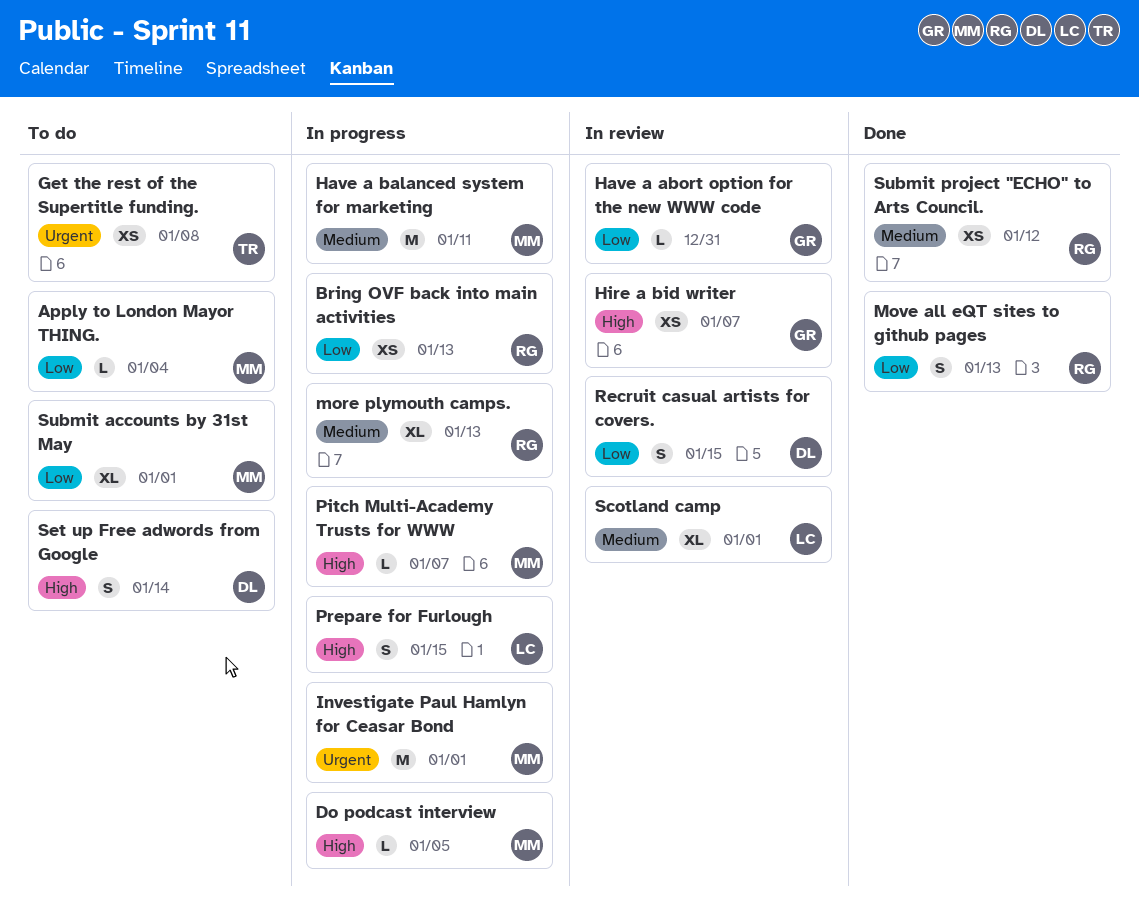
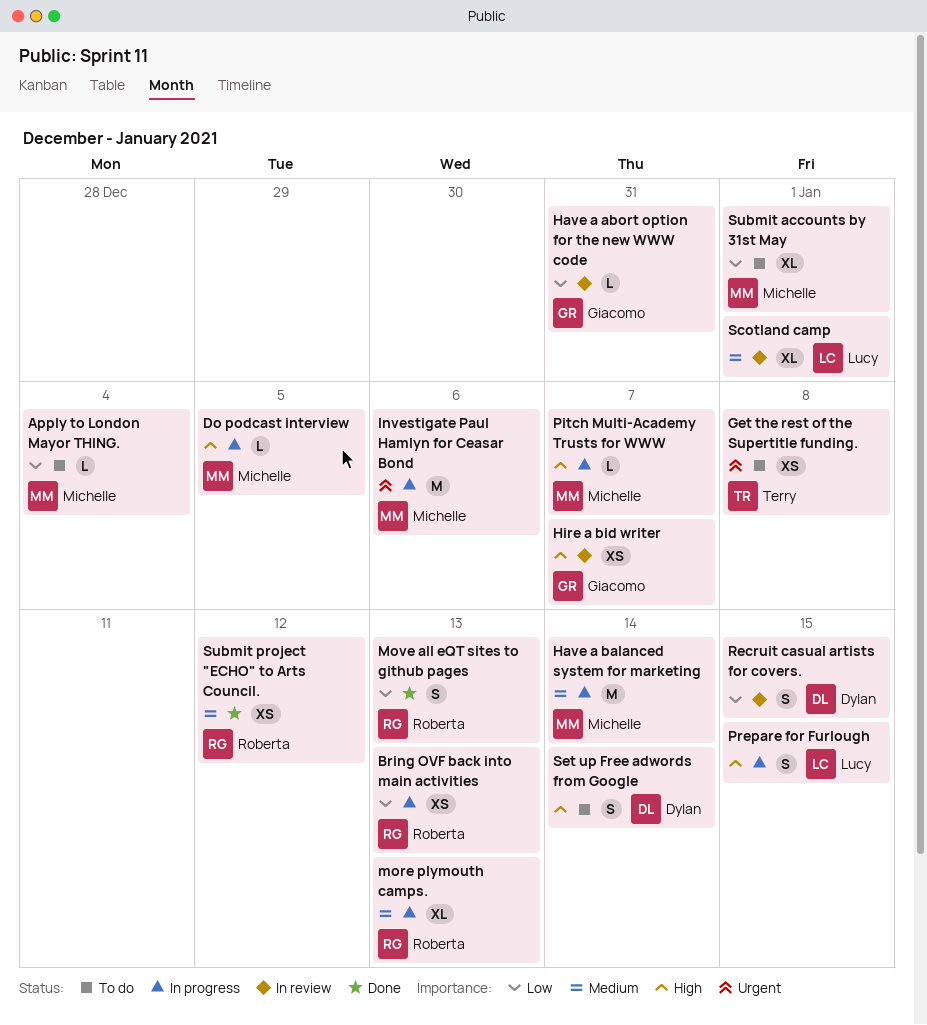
Have a balanced system for marketing, due: Jan 11 -> Jan 14
Investigate Paul Hamlyn for Ceasar Bond, due: Jan 1 -> Jan 6

